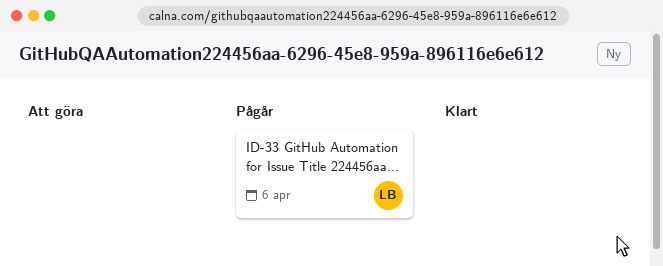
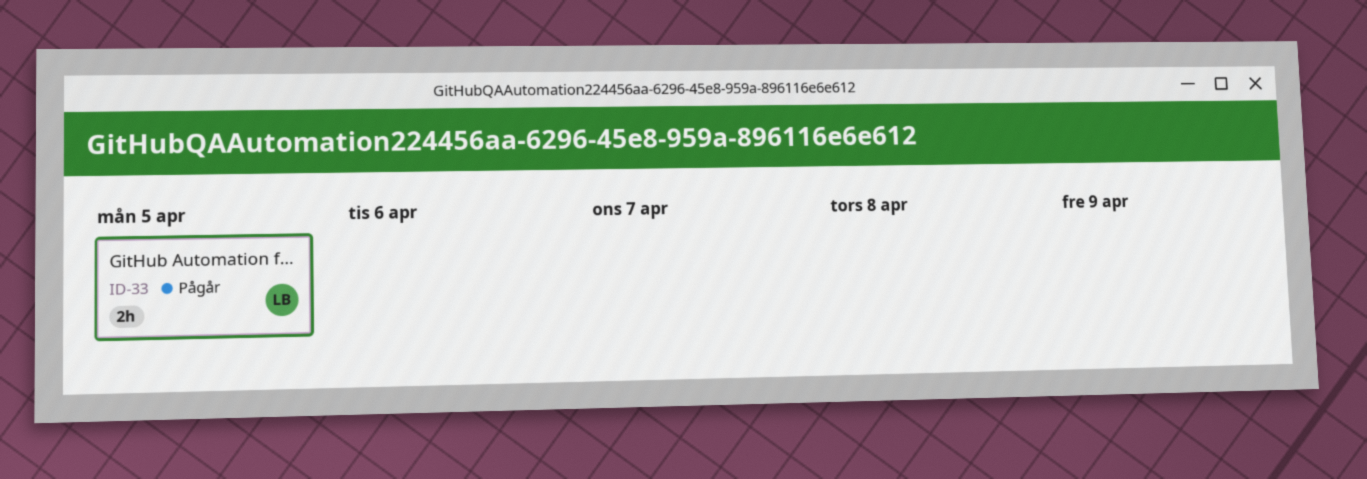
ID-33, due: Apr 6 -> Apr 5

